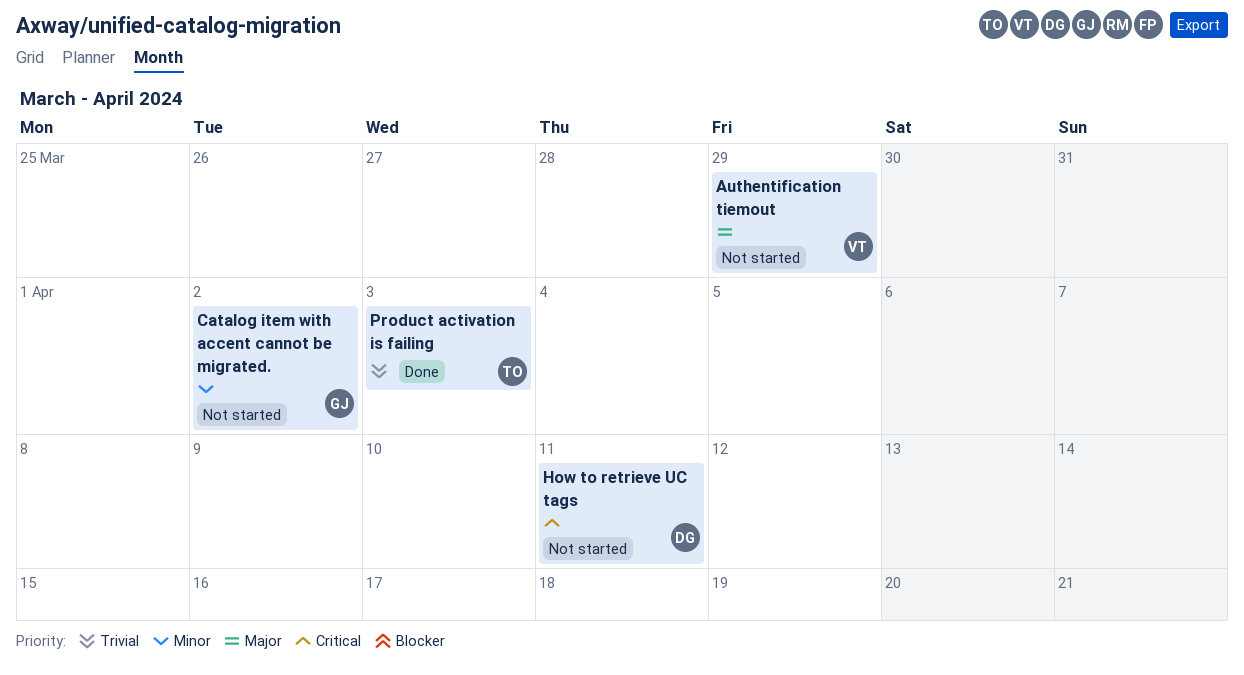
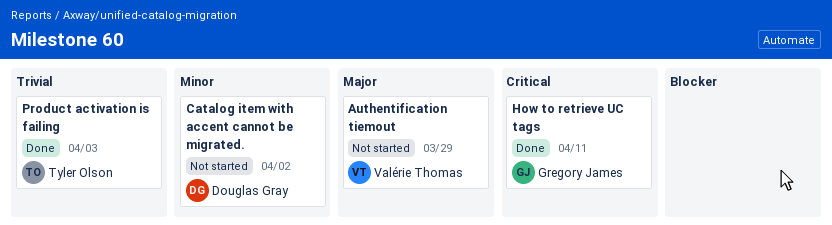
Catalog item with accent cannot be migrated., owner: Gregory James -> Douglas Gray
How to retrieve UC tags, status: Not started -> Done
How to retrieve UC tags, owner: Douglas Gray -> Gregory James

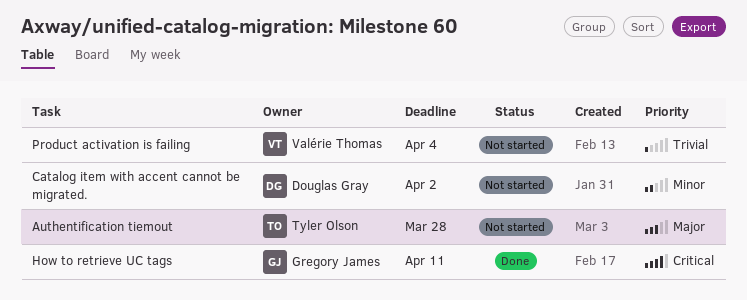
Authentification tiemout, owner: Valérie Thomas -> Tyler Olson
Authentification tiemout, due: Mar 29 -> Mar 28
Product activation is failing, status: Done -> Not started
Product activation is failing, owner: Tyler Olson -> Valérie Thomas
Product activation is failing, due: Apr 3 -> Apr 4

